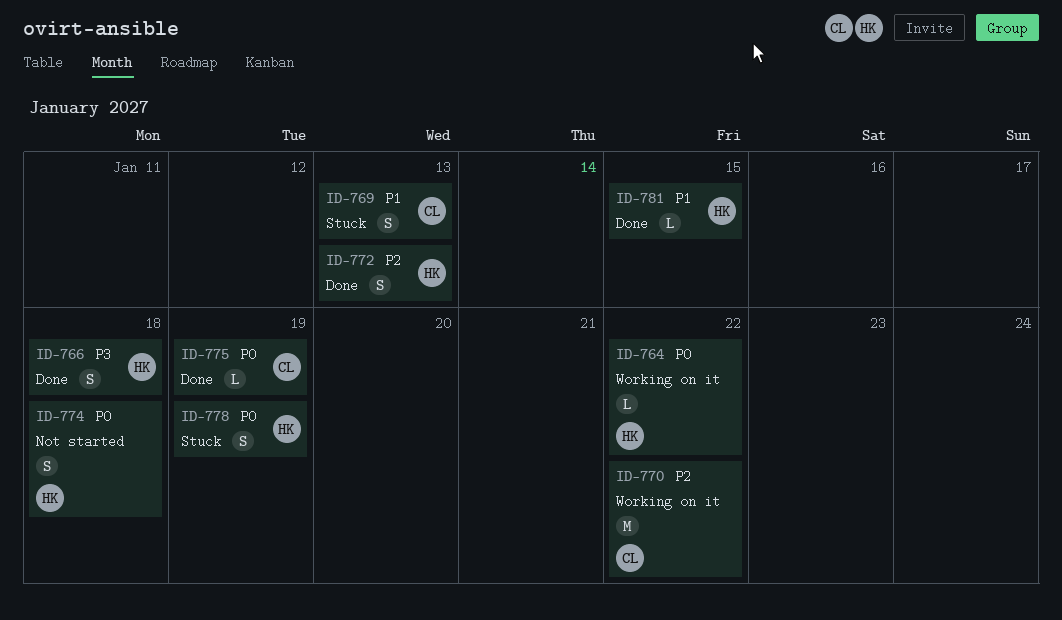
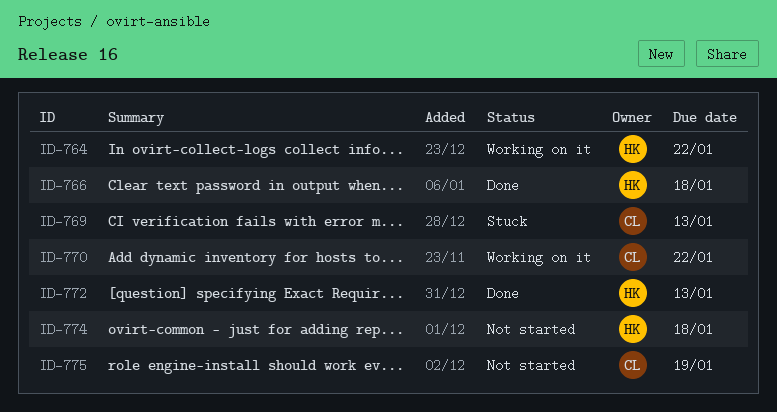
ID-775, status: Done -> Not started
ID-778: present -> none
ID-781: present -> none

